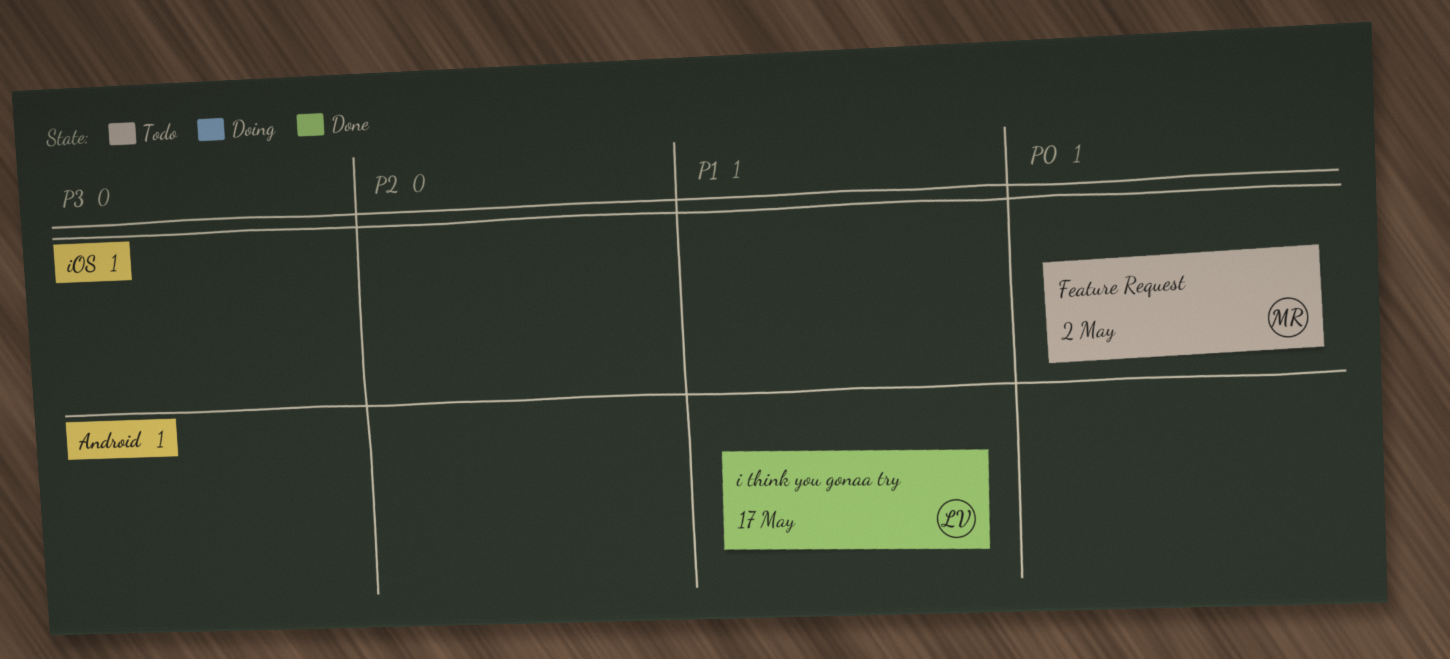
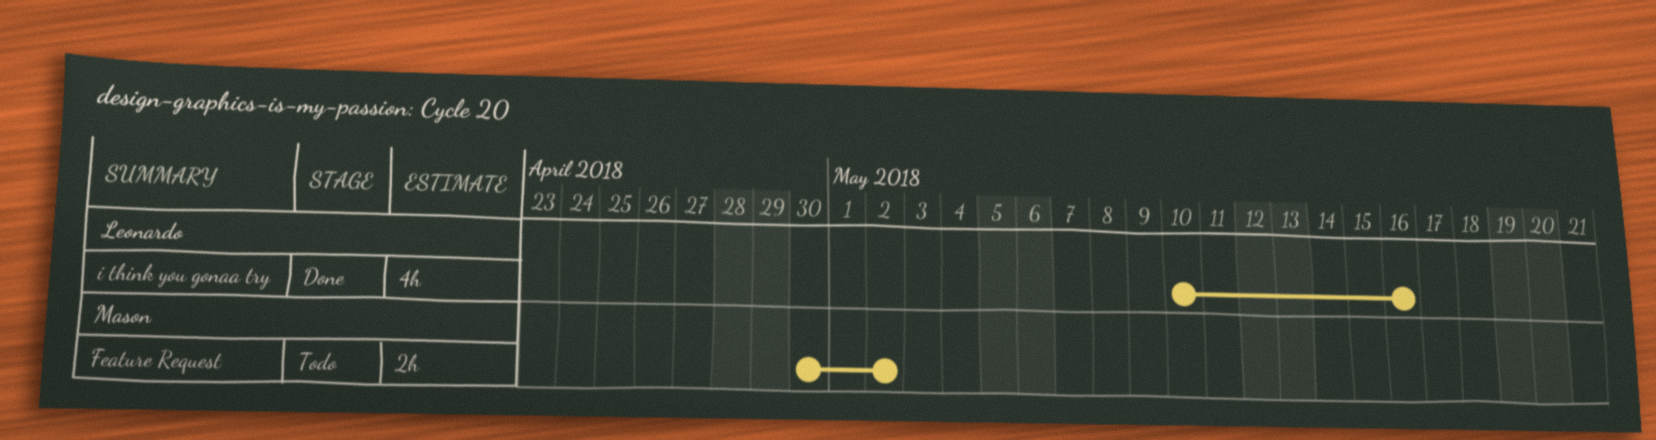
i think you gonaa try, due: May 17 -> May 16

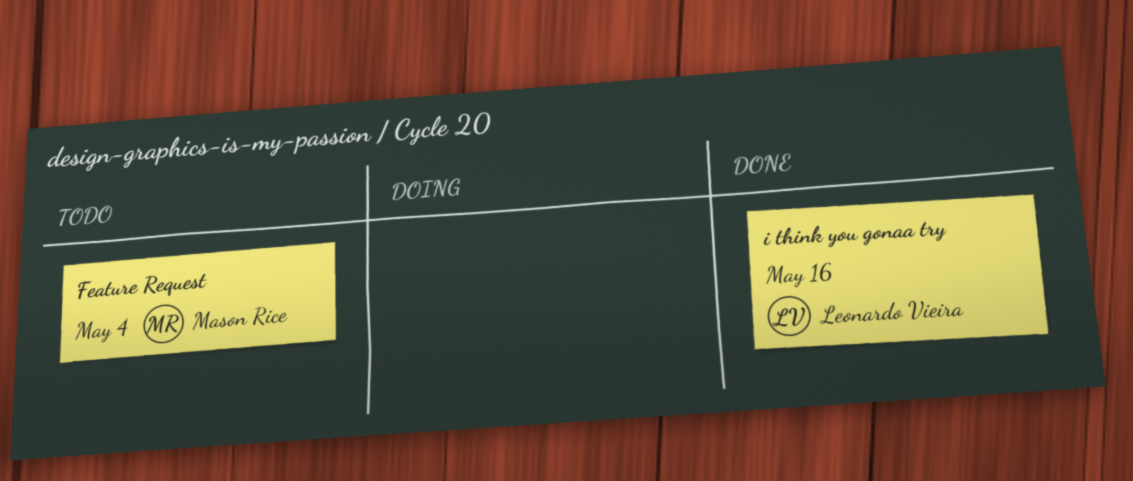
Feature Request, due: May 2 -> May 4

